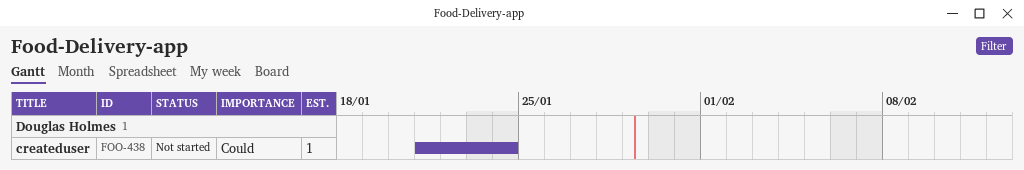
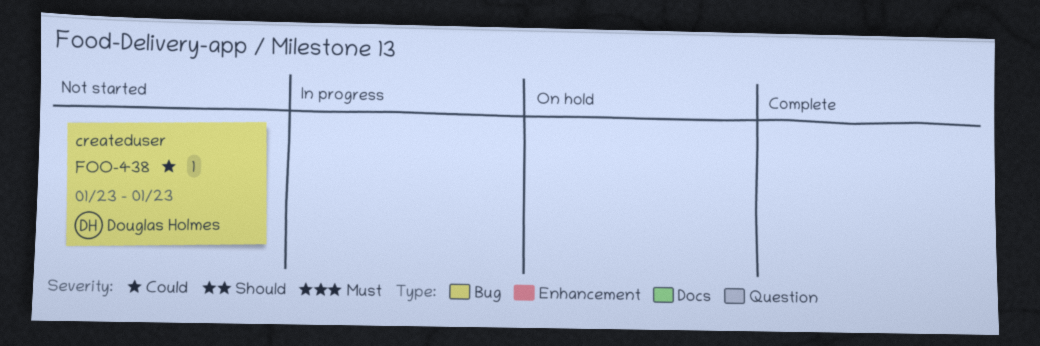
FOO-438, start: Jan 21 -> Jan 23
FOO-438, due: Jan 24 -> Jan 23

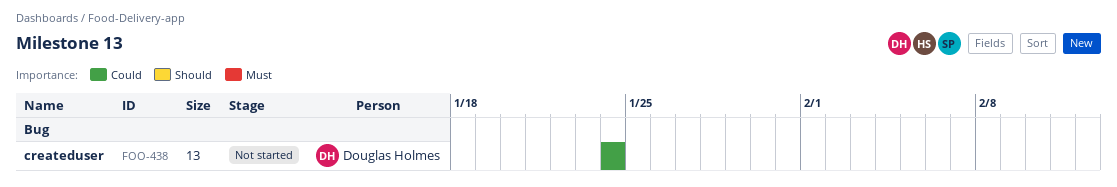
FOO-438, estimate: 1 -> 13
FOO-438, start: Jan 23 -> Jan 24
FOO-438, due: Jan 23 -> Jan 24

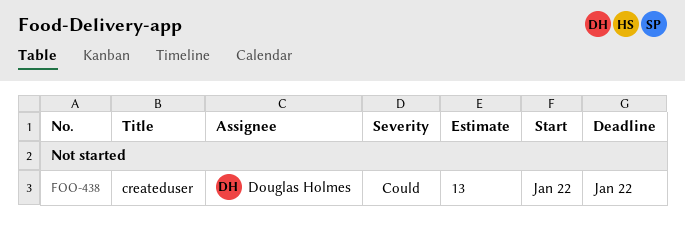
FOO-438, start: Jan 24 -> Jan 22
FOO-438, due: Jan 24 -> Jan 22

